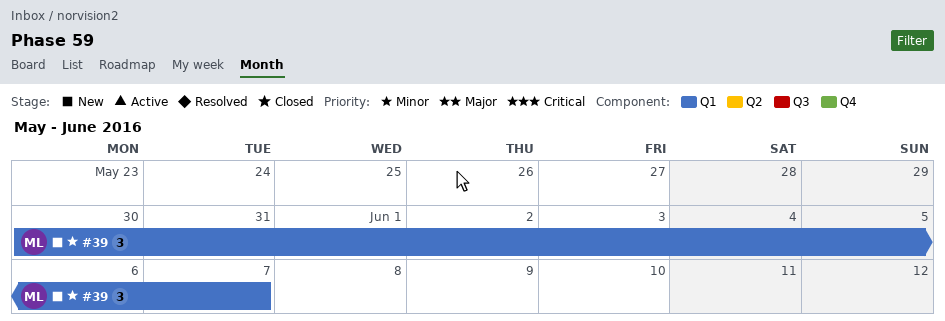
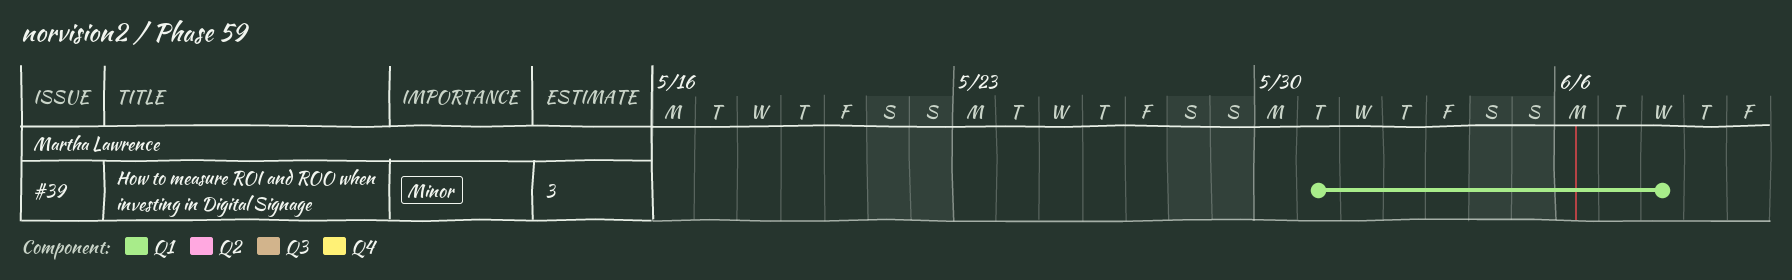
#39, start: May 30 -> May 31
#39, due: Jun 7 -> Jun 8

